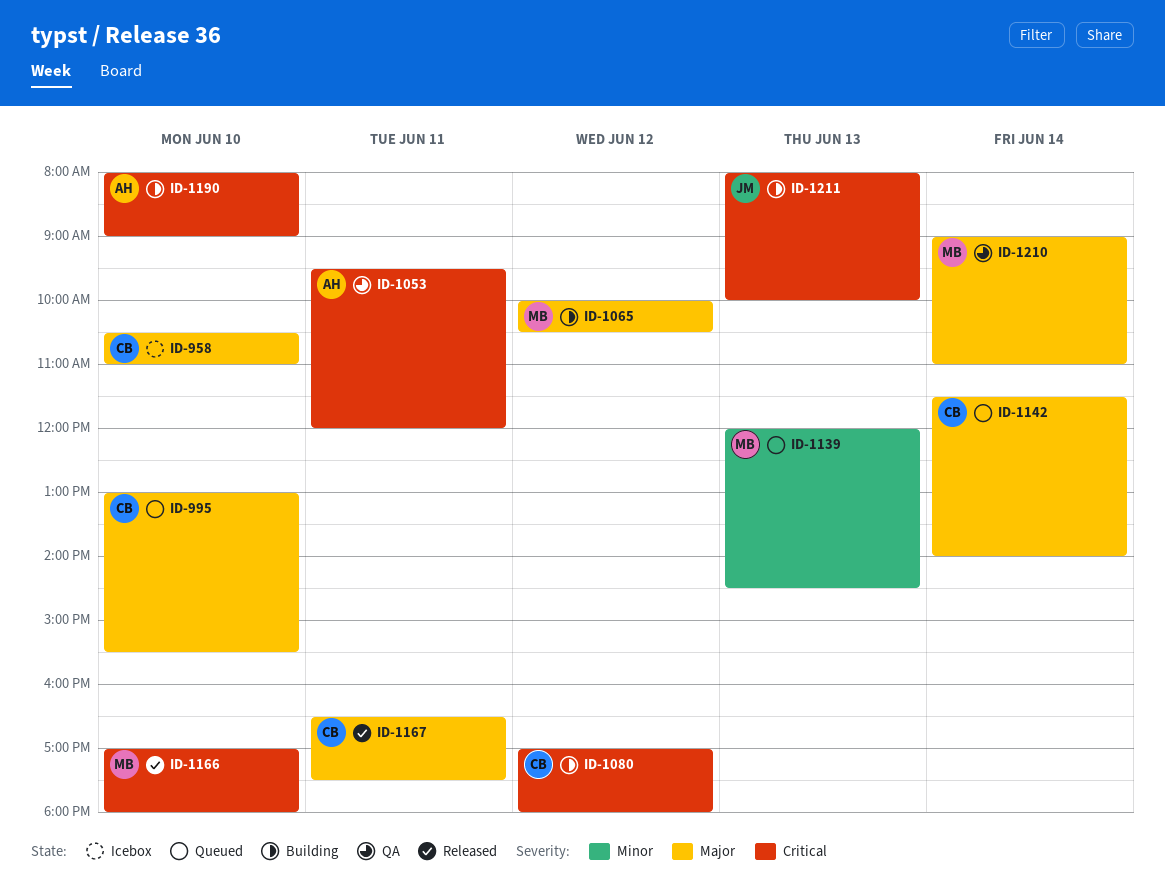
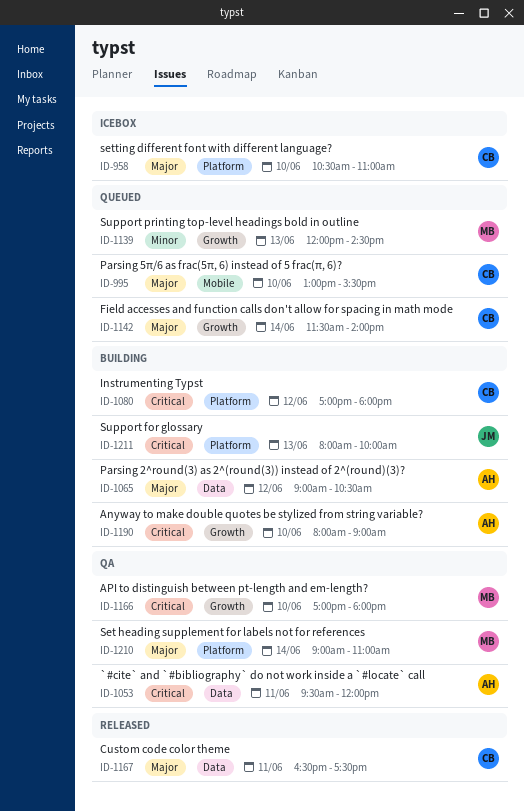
ID-1065, owner: MB -> AH
ID-1065, begins: 10:00 -> 09:00
ID-1166, status: Released -> QA

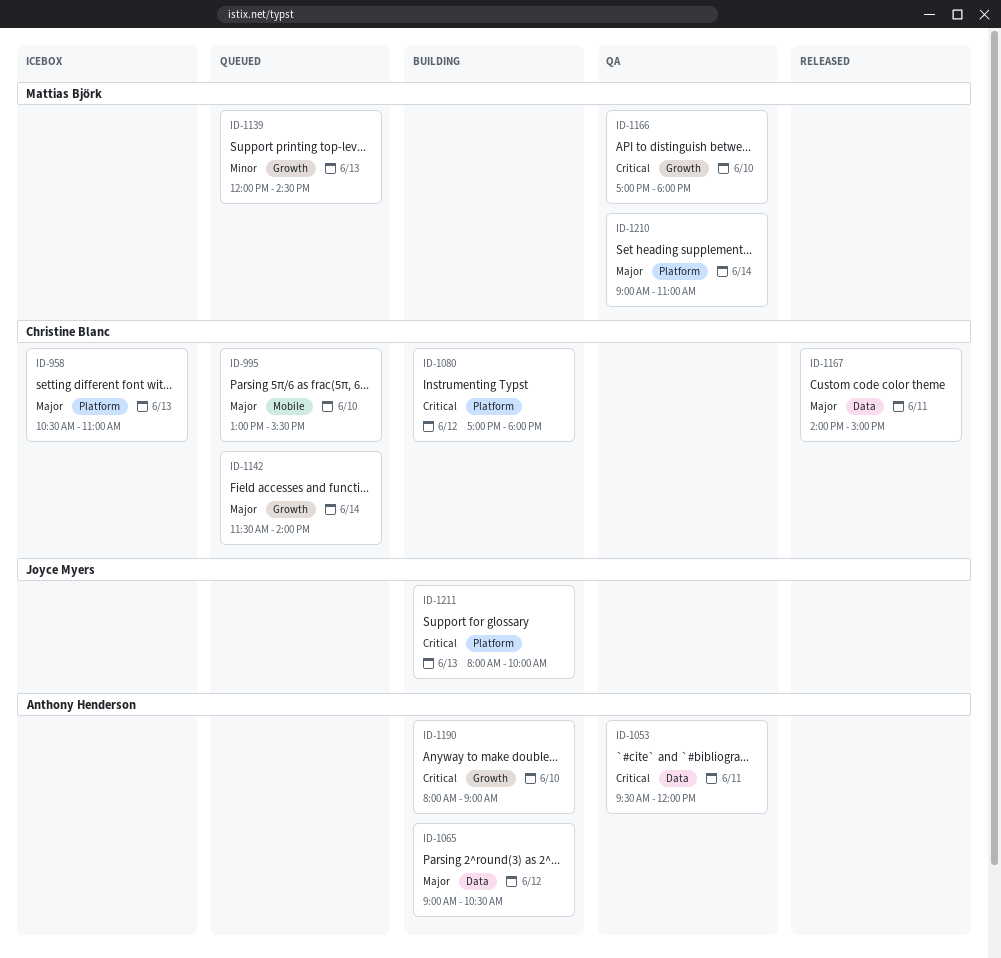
ID-958, day: Jun 10 -> Jun 13
ID-1167, begins: 16:30 -> 14:00
ID-1167, ends: 17:30 -> 15:00

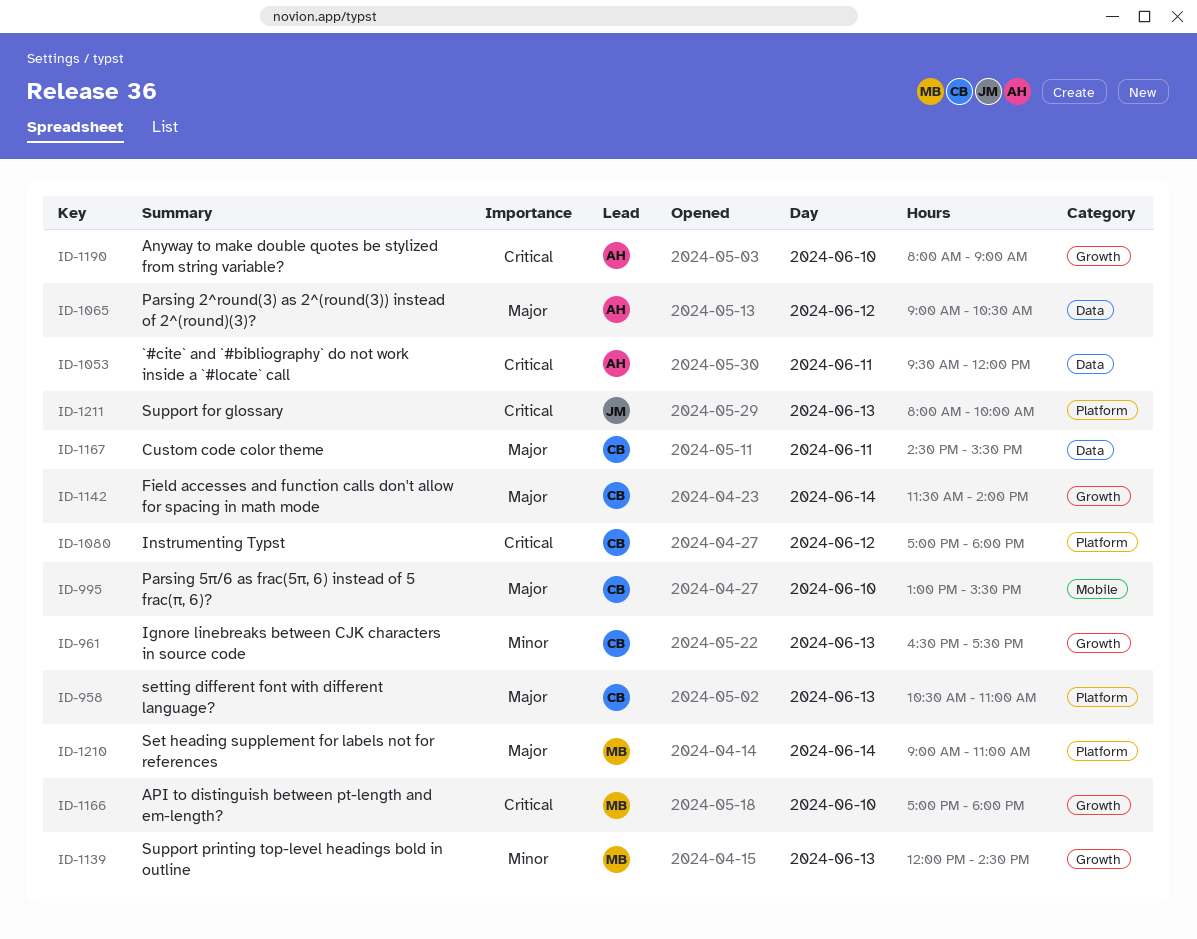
ID-961: none -> present
ID-1167, begins: 14:00 -> 14:30
ID-1167, ends: 15:00 -> 15:30

